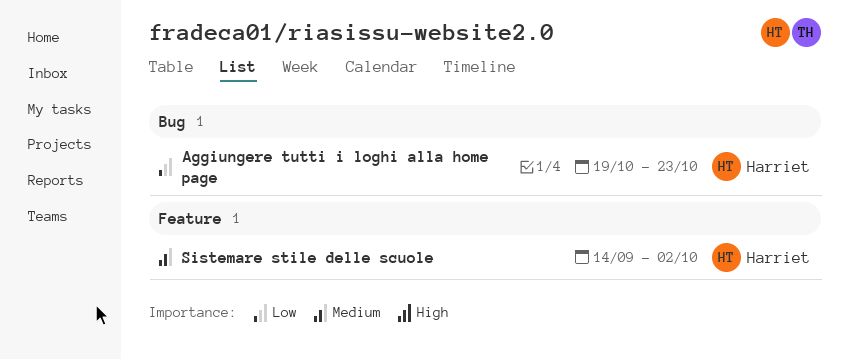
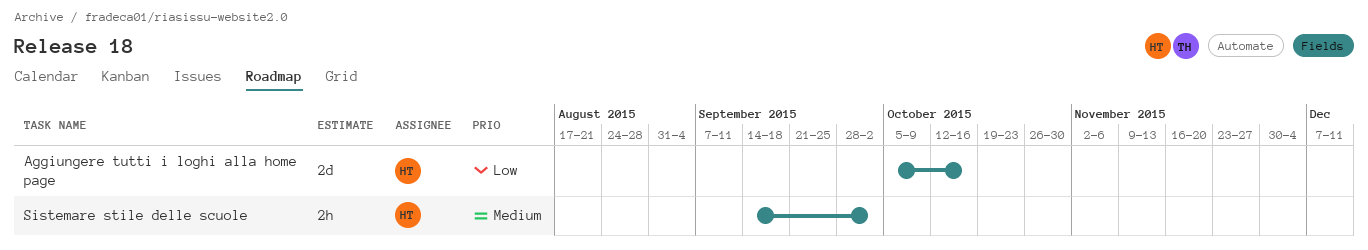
Aggiungere tutti i loghi alla home page, start: Oct 19 -> Oct 5
Aggiungere tutti i loghi alla home page, due: Oct 23 -> Oct 16

